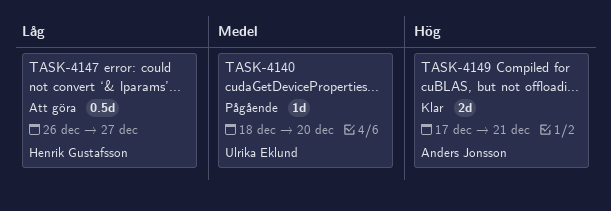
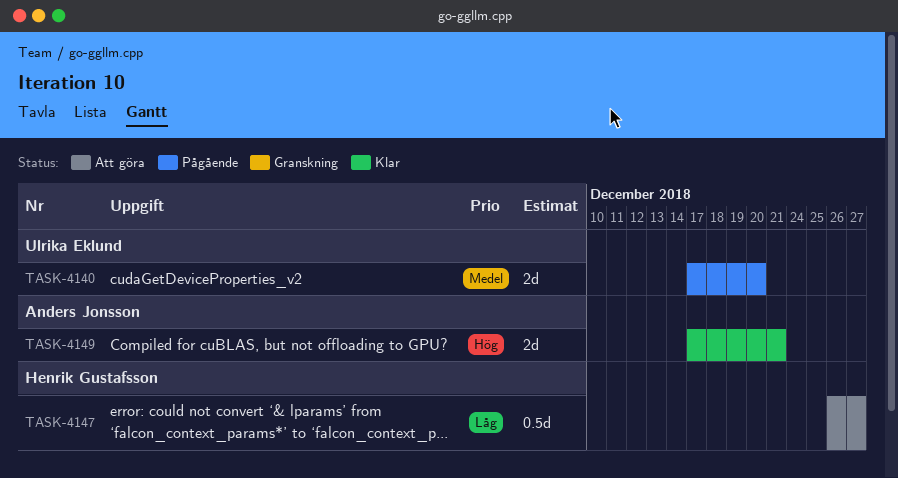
TASK-4140, estimate: 1d -> 2d
TASK-4140, start: Dec 18 -> Dec 17

